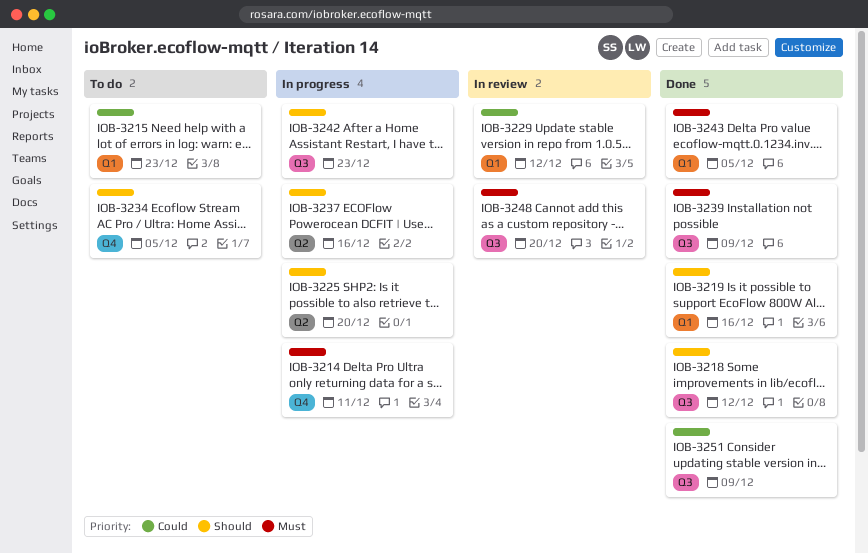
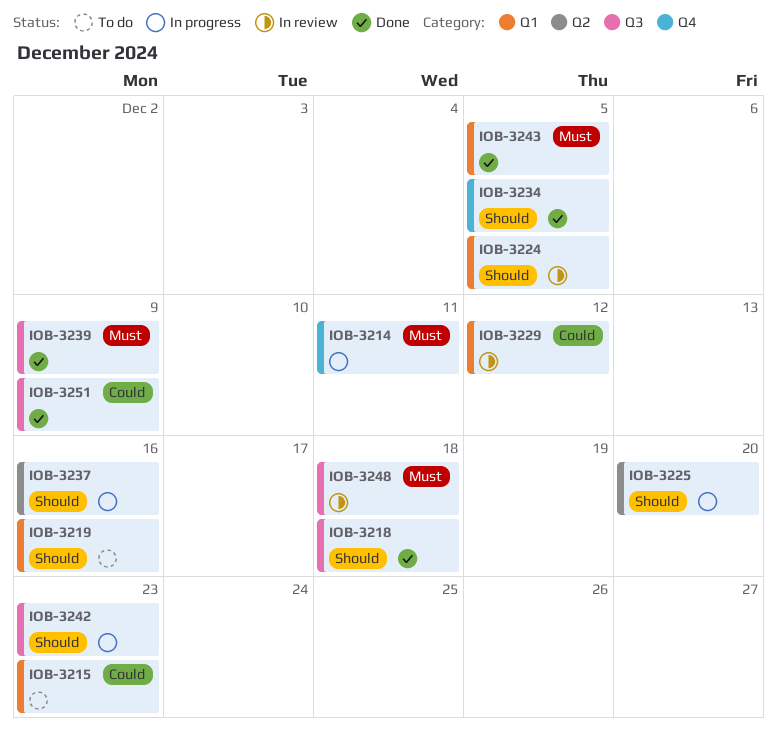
IOB-3218, due: Dec 12 -> Dec 18
IOB-3219, status: Done -> To do
IOB-3224: none -> present
IOB-3234, status: To do -> Done
IOB-3248, due: Dec 20 -> Dec 18

